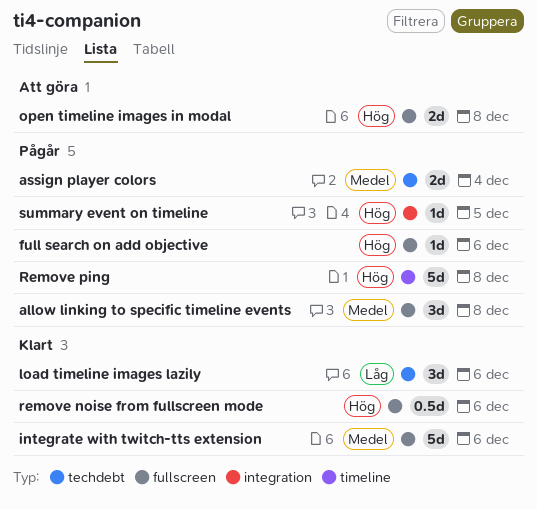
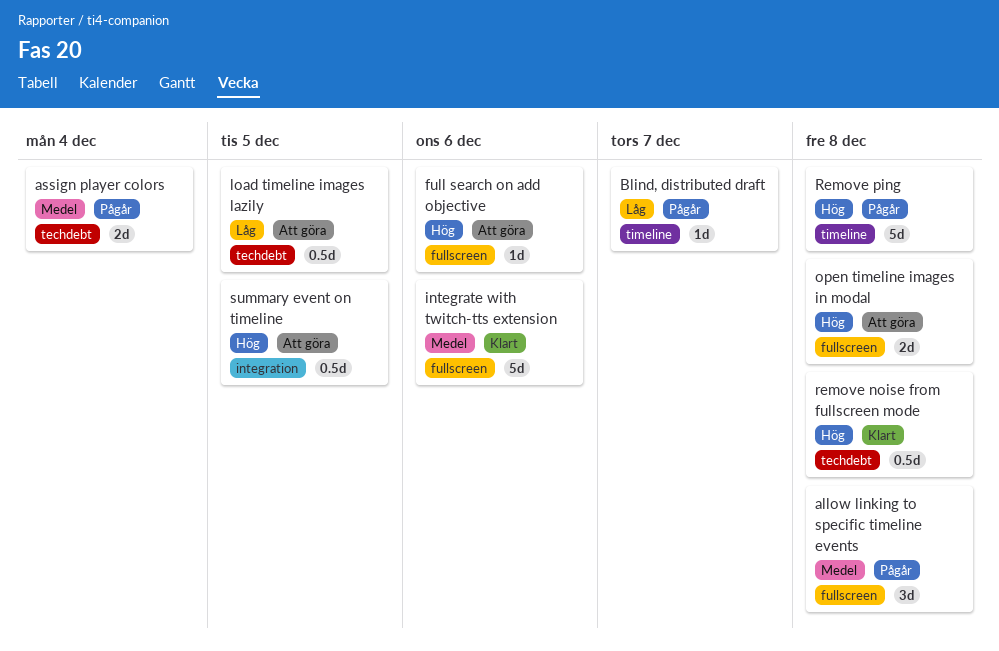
Blind, distributed draft: none -> present
full search on add objective, status: Pågår -> Att göra
load timeline images lazily, status: Klart -> Att göra
load timeline images lazily, estimate: 3d -> 0.5d
load timeline images lazily, due: Dec 6 -> Dec 5
remove noise from fullscreen mode, label: fullscreen -> techdebt
remove noise from fullscreen mode, due: Dec 6 -> Dec 8
summary event on timeline, status: Pågår -> Att göra
summary event on timeline, estimate: 1d -> 0.5d

